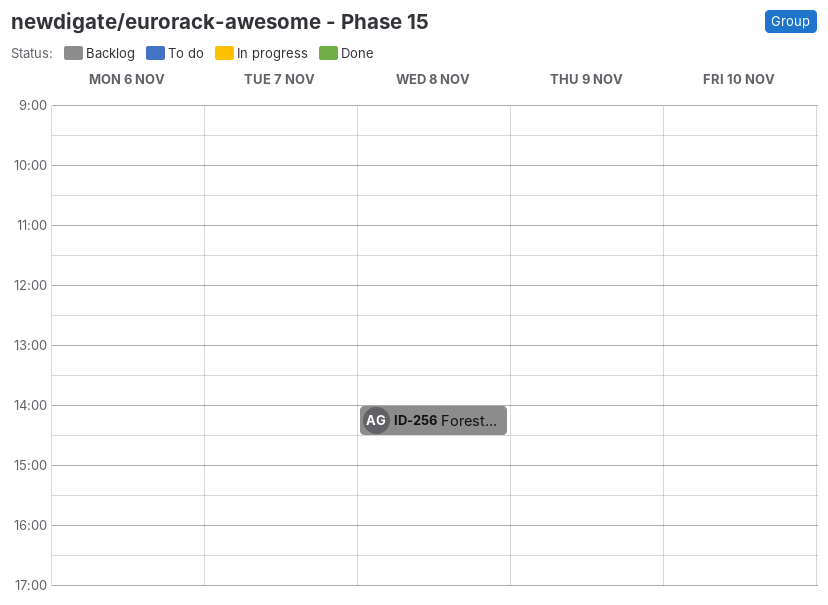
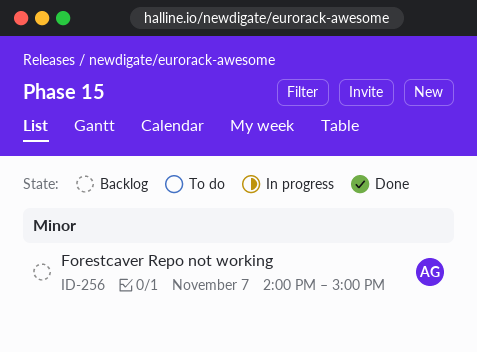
ID-256, day: Nov 8 -> Nov 7
ID-256, ends: 14:30 -> 15:00

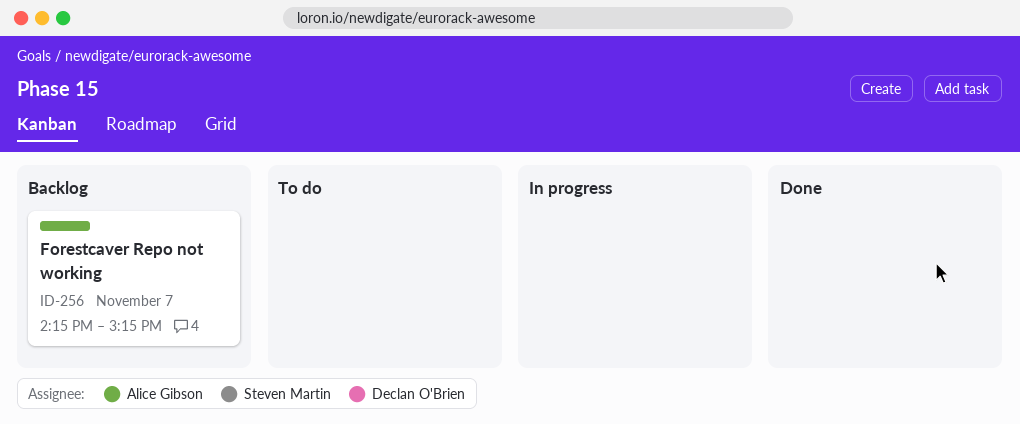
ID-256, begins: 14:00 -> 14:15
ID-256, ends: 15:00 -> 15:15

